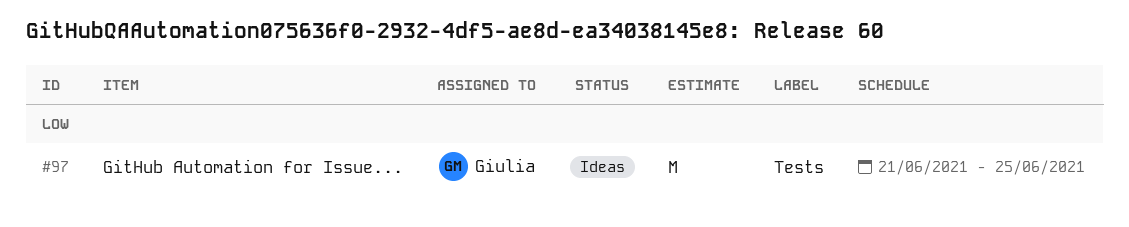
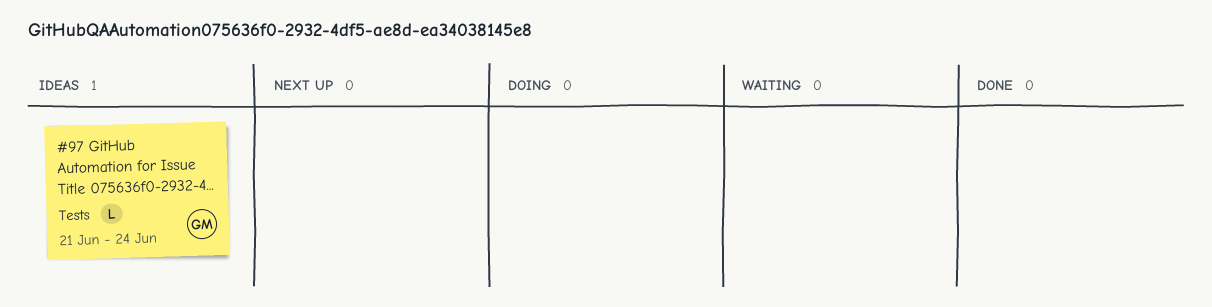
#97, estimate: M -> L
#97, due: Jun 25 -> Jun 24

